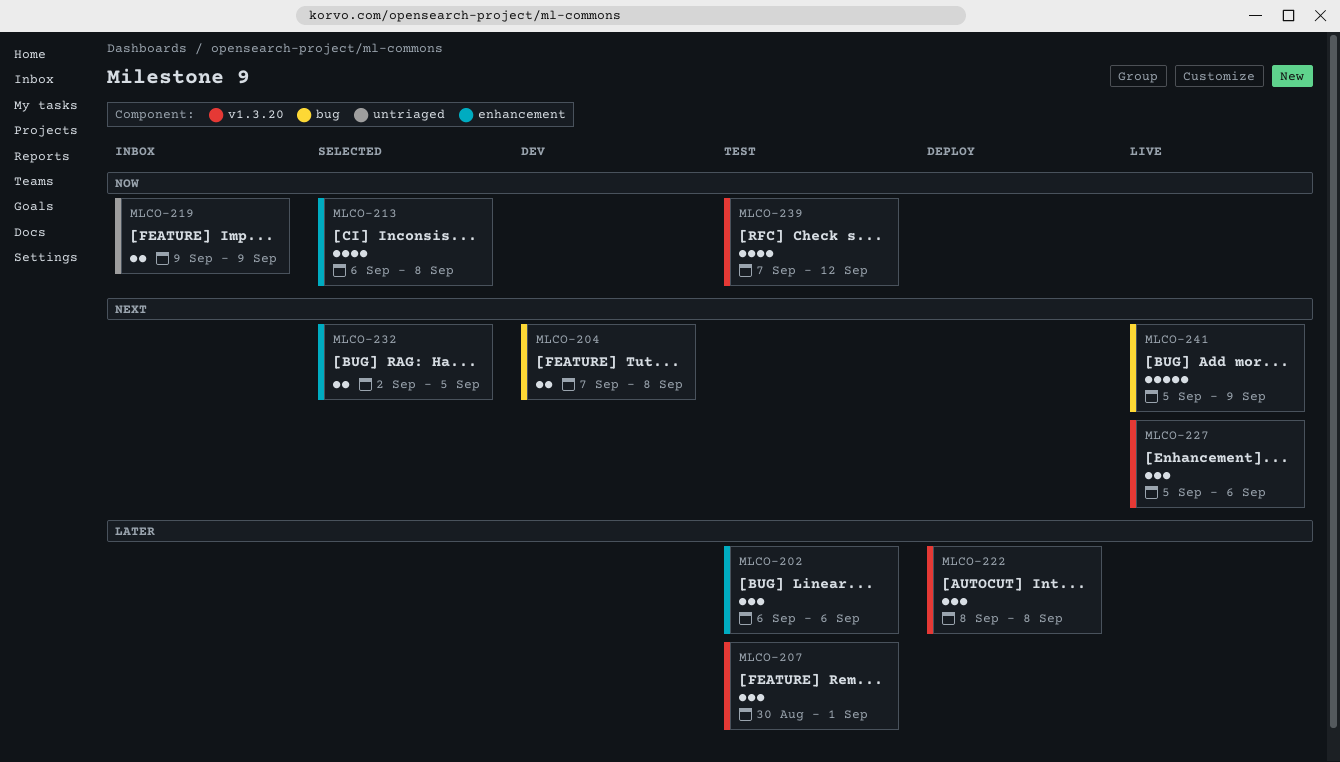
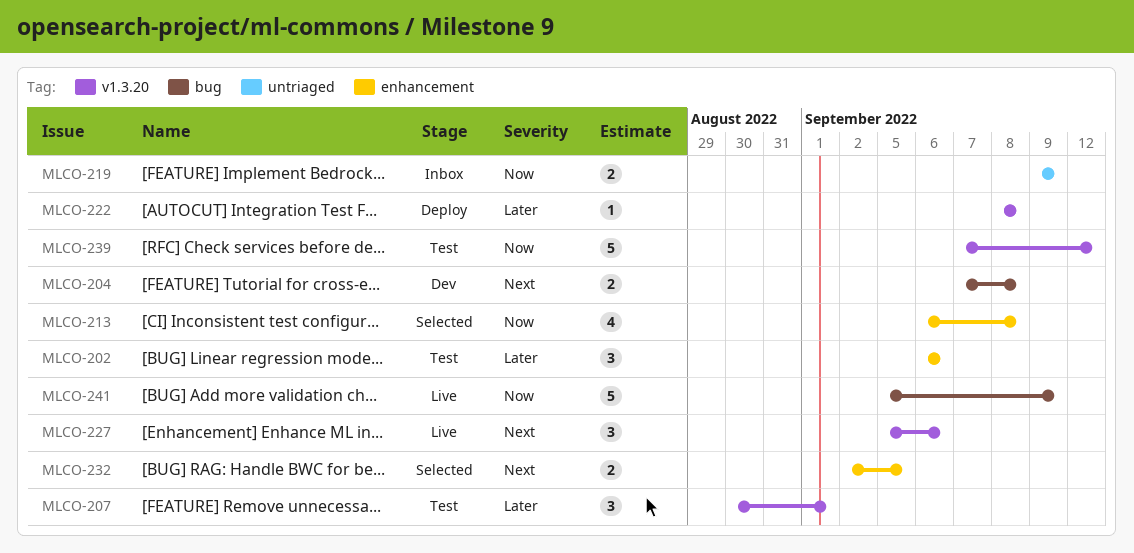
MLCO-222, estimate: 3 -> 1
MLCO-239, estimate: 4 -> 5
MLCO-241, priority: Next -> Now

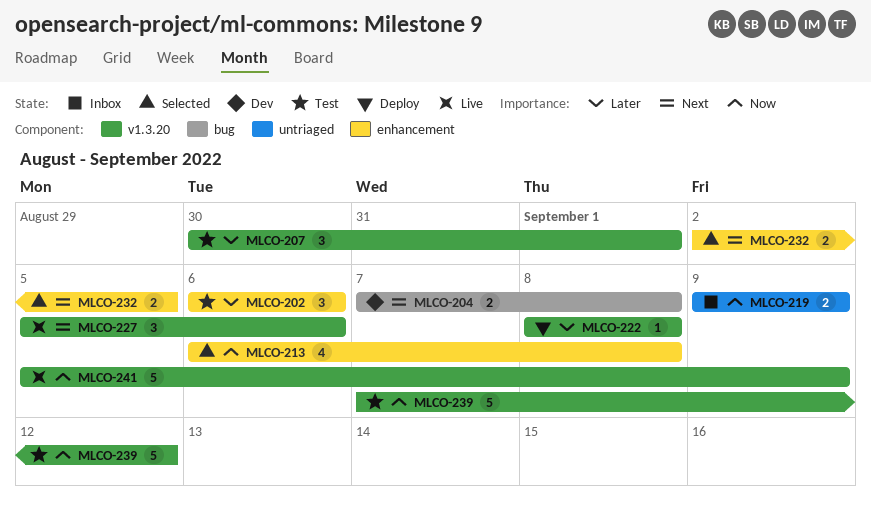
MLCO-241, label: bug -> v1.3.20

